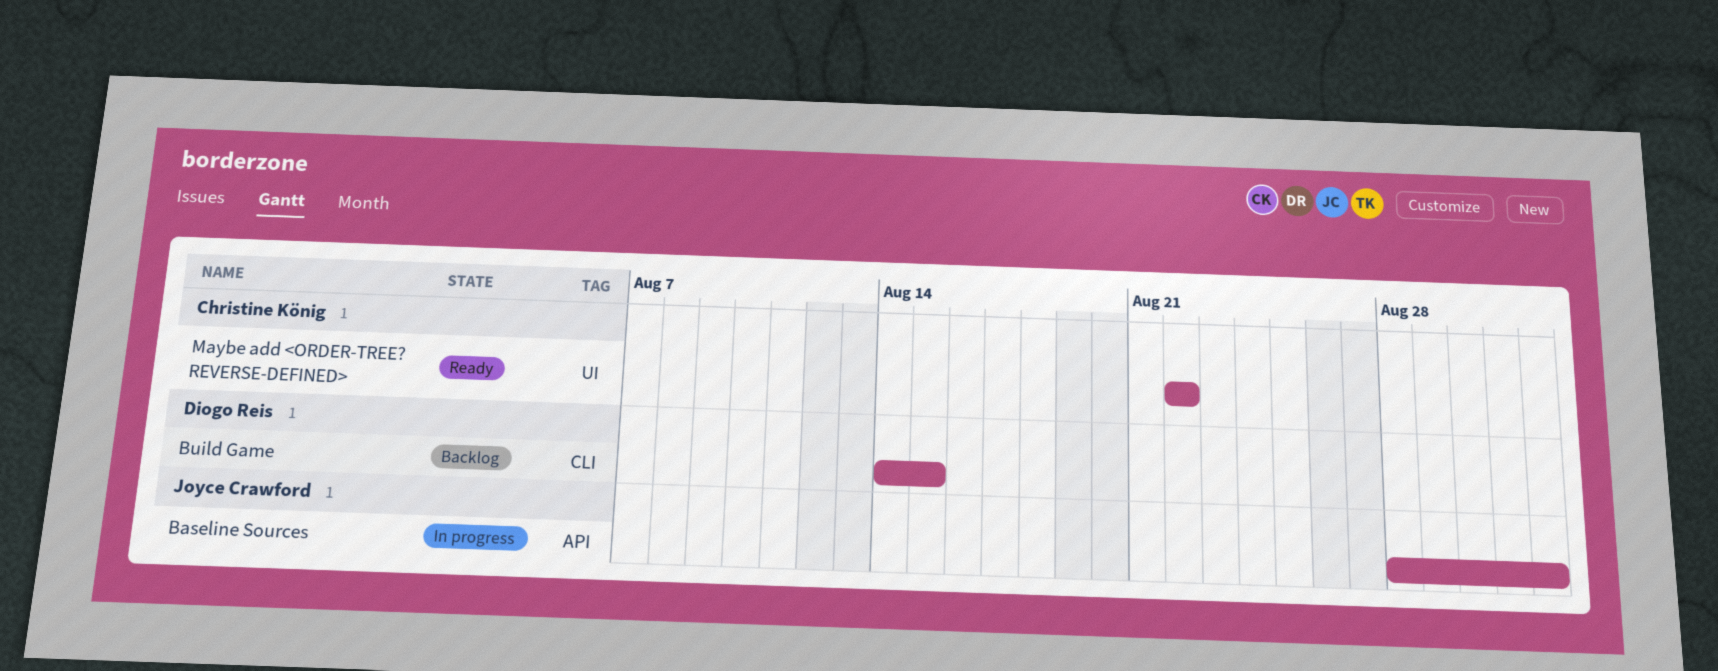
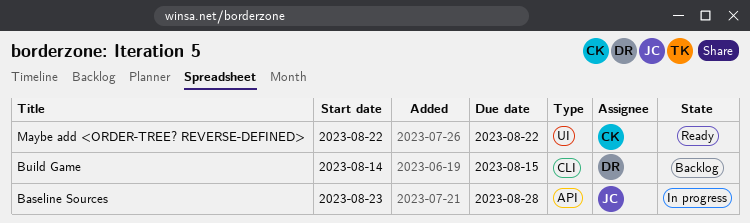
Baseline Sources, start: Aug 28 -> Aug 23
Baseline Sources, due: Sep 1 -> Aug 28

